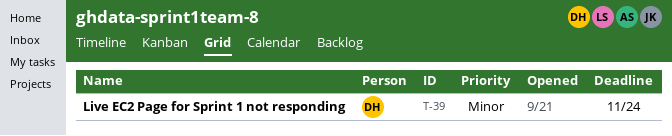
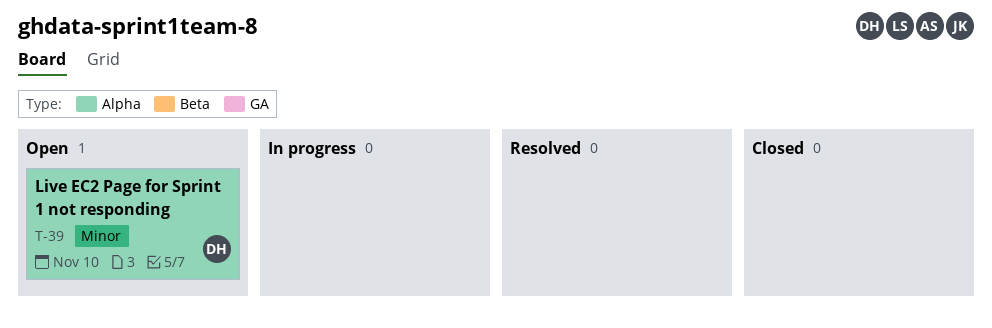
T-39, due: Nov 24 -> Nov 10

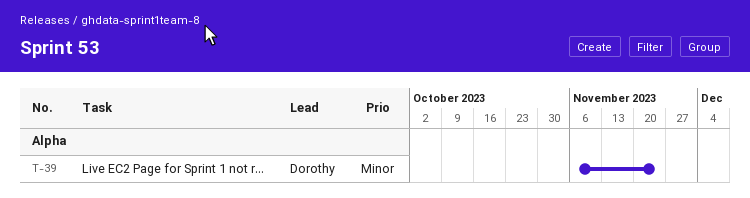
T-39, due: Nov 10 -> Nov 24

